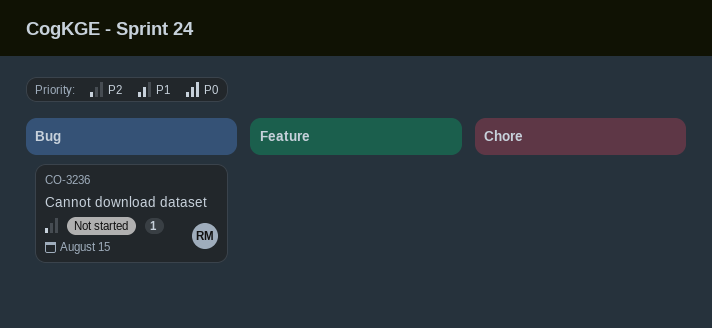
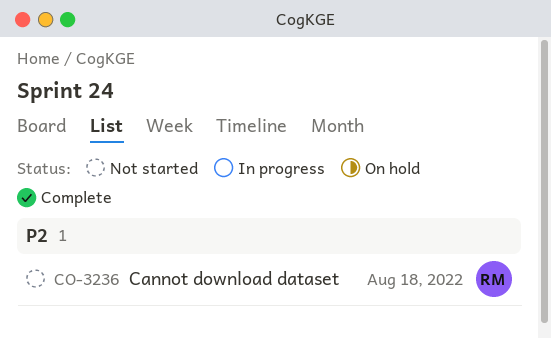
CO-3236, due: Aug 15 -> Aug 18

